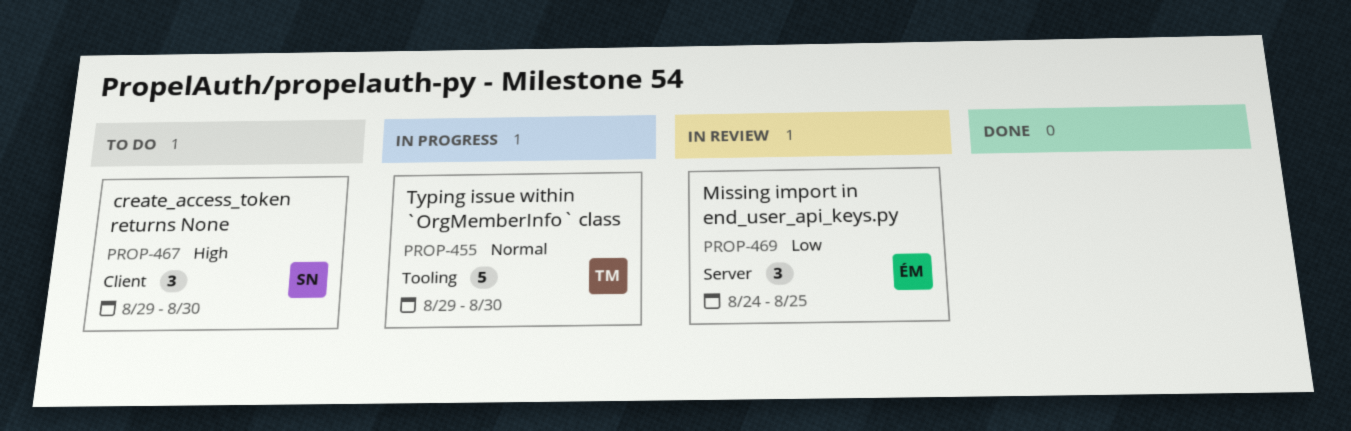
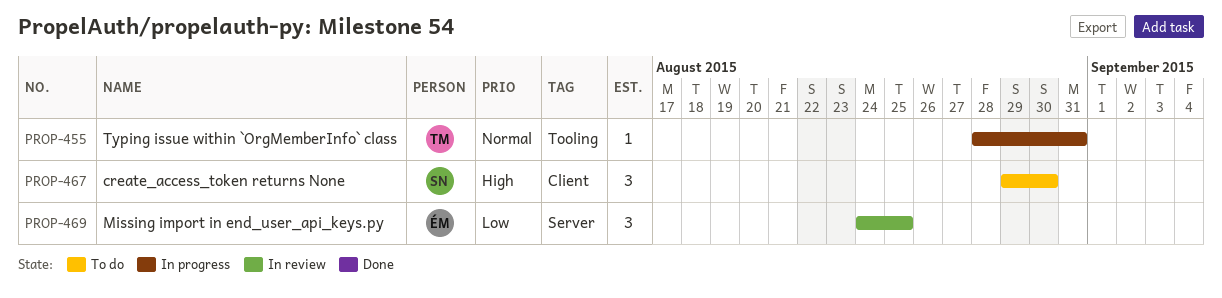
PROP-455, estimate: 5 -> 1
PROP-455, start: Aug 29 -> Aug 28
PROP-455, due: Aug 30 -> Aug 31

